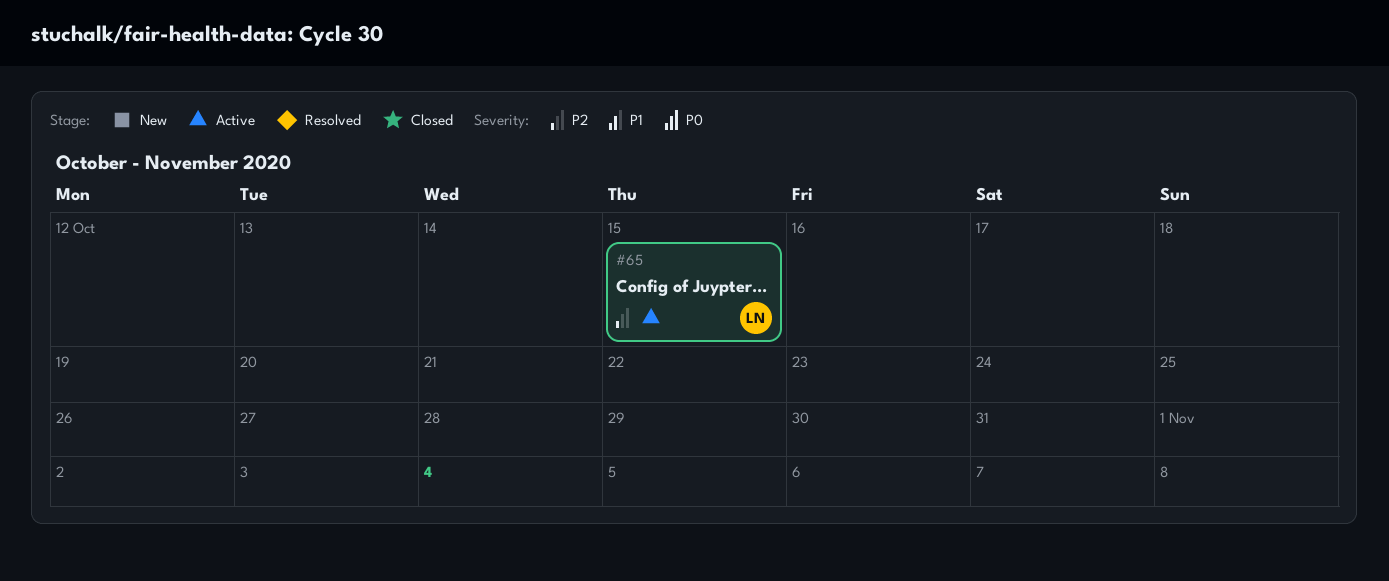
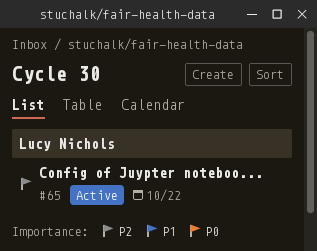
#65, due: Oct 15 -> Oct 22

